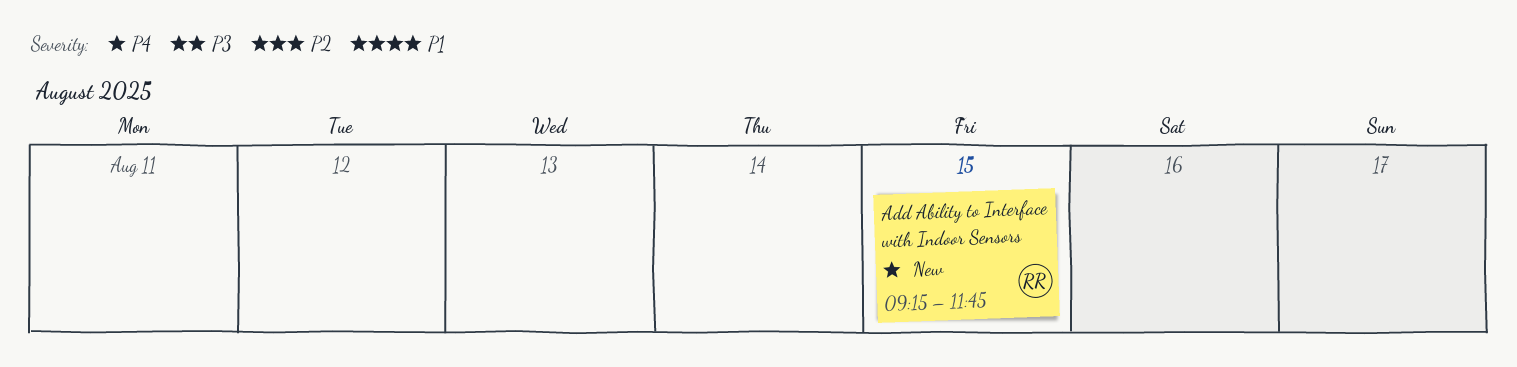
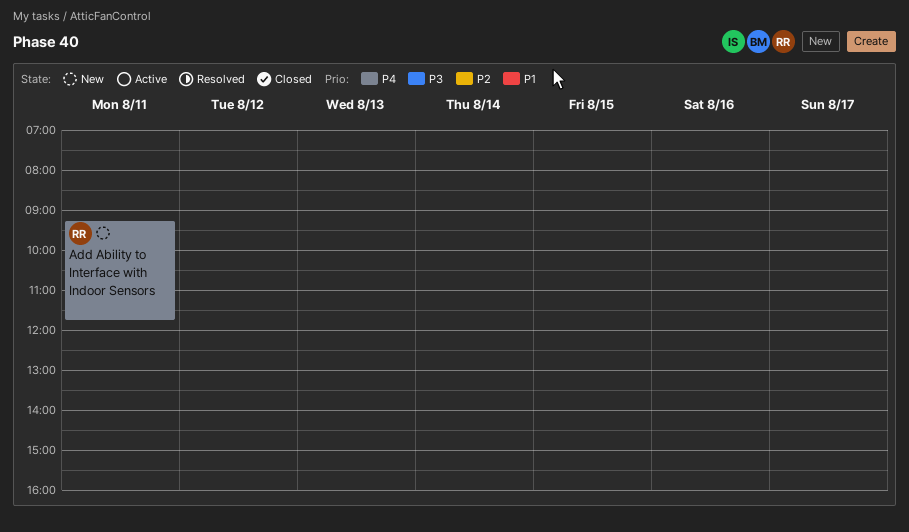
Add Ability to Interface with Indoor Sensors, day: Aug 15 -> Aug 11

